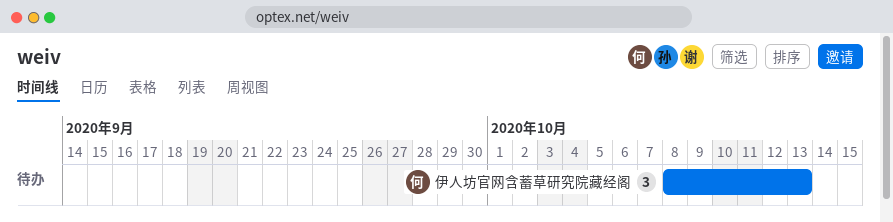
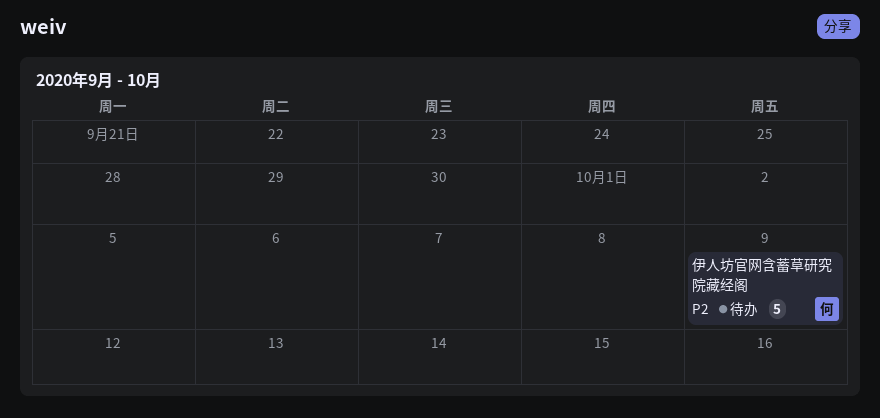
伊人坊官网含蓄草研究院藏经阁, estimate: 3 -> 5
伊人坊官网含蓄草研究院藏经阁, due: Oct 13 -> Oct 9

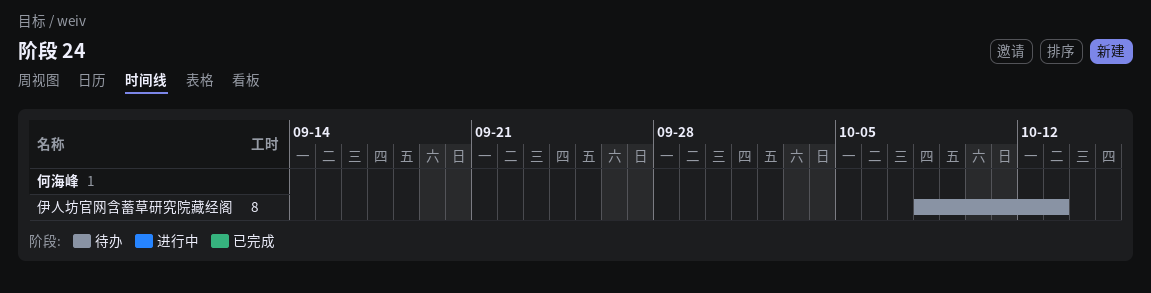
伊人坊官网含蓄草研究院藏经阁, estimate: 5 -> 8
伊人坊官网含蓄草研究院藏经阁, due: Oct 9 -> Oct 13

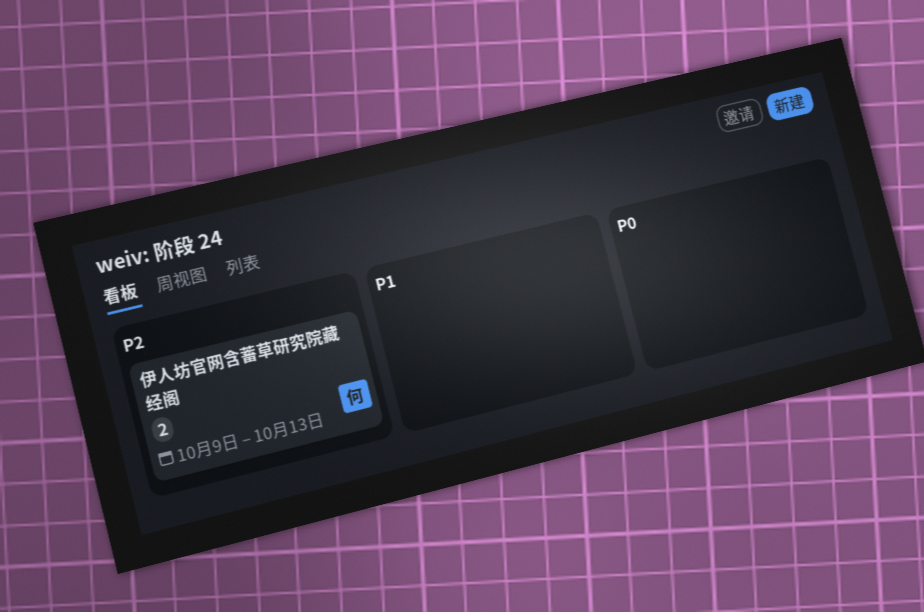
伊人坊官网含蓄草研究院藏经阁, estimate: 8 -> 2
伊人坊官网含蓄草研究院藏经阁, start: Oct 8 -> Oct 9

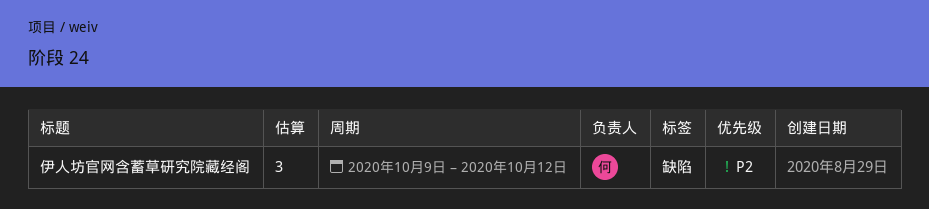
伊人坊官网含蓄草研究院藏经阁, estimate: 2 -> 3
伊人坊官网含蓄草研究院藏经阁, due: Oct 13 -> Oct 12

